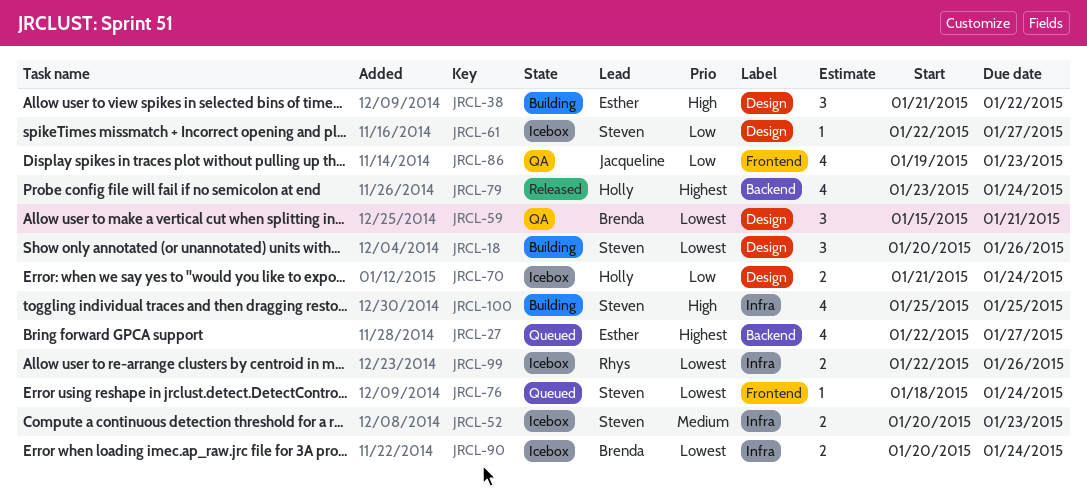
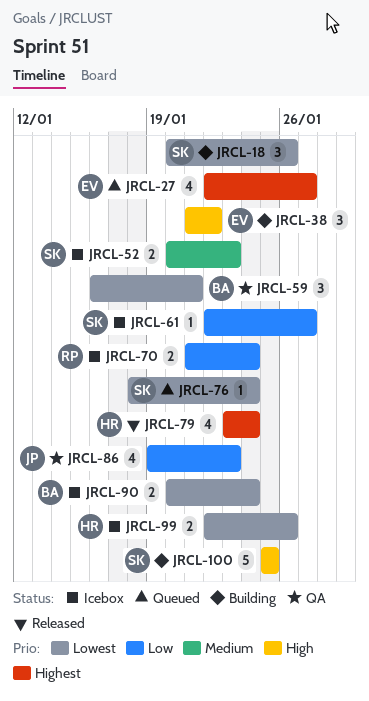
JRCL-59, start: Jan 15 -> Jan 16
JRCL-70, owner: Holly -> Rhys
JRCL-99, owner: Rhys -> Holly
JRCL-100, estimate: 4 -> 5

